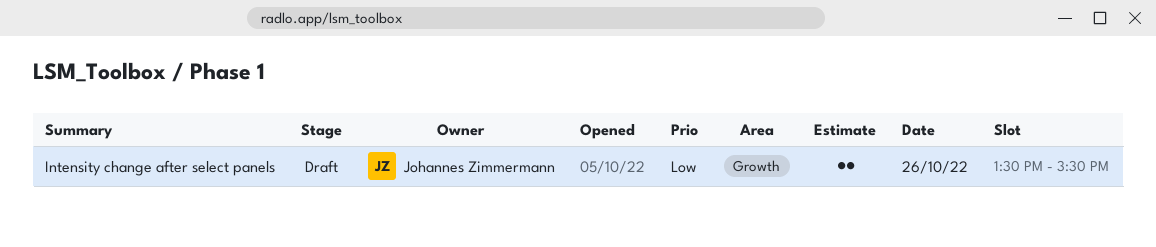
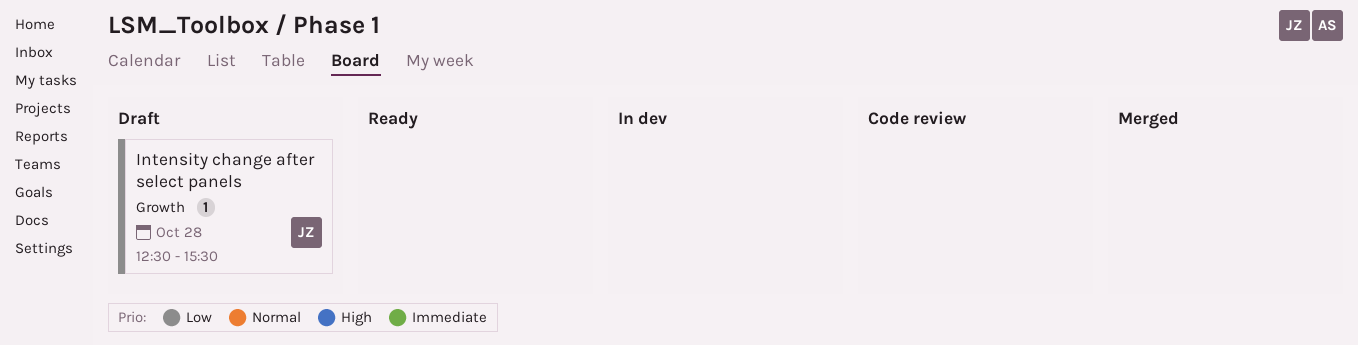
Intensity change after select panels, estimate: 2 -> 1
Intensity change after select panels, day: Oct 26 -> Oct 28
Intensity change after select panels, begins: 13:30 -> 12:30

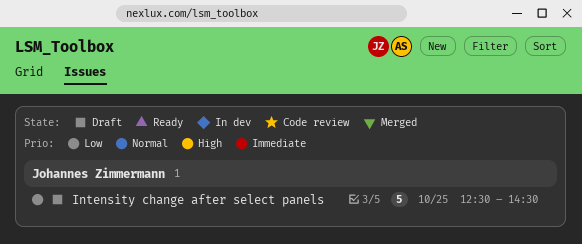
Intensity change after select panels, estimate: 1 -> 5
Intensity change after select panels, day: Oct 28 -> Oct 25
Intensity change after select panels, ends: 15:30 -> 14:30

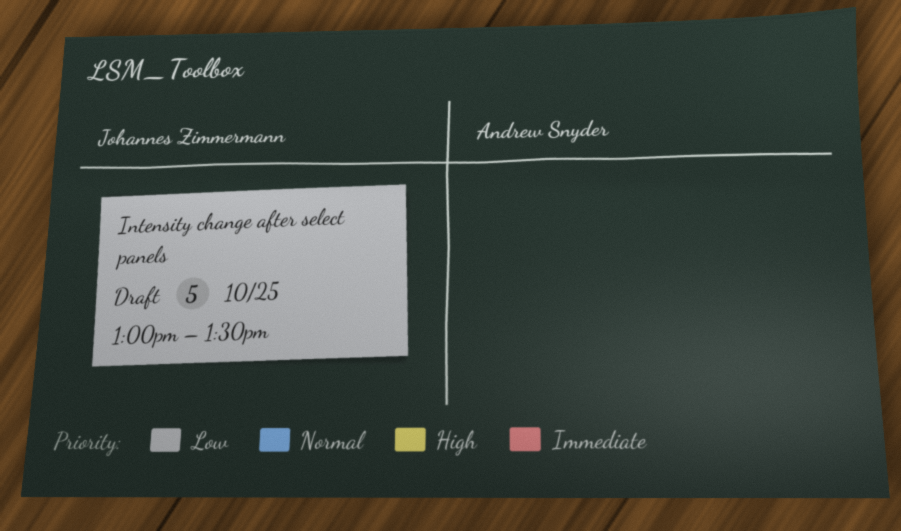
Intensity change after select panels, begins: 12:30 -> 13:00
Intensity change after select panels, ends: 14:30 -> 13:30

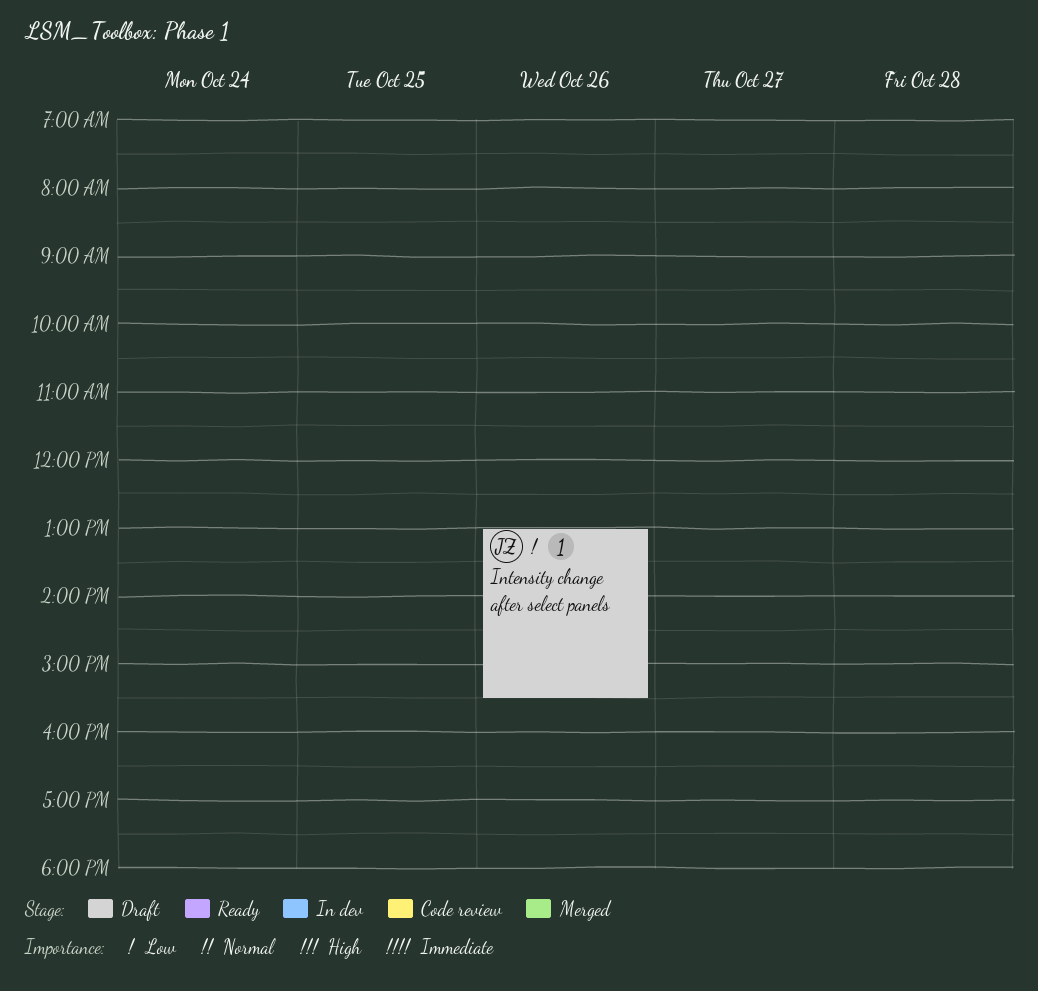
Intensity change after select panels, estimate: 5 -> 1
Intensity change after select panels, day: Oct 25 -> Oct 26
Intensity change after select panels, ends: 13:30 -> 15:30

